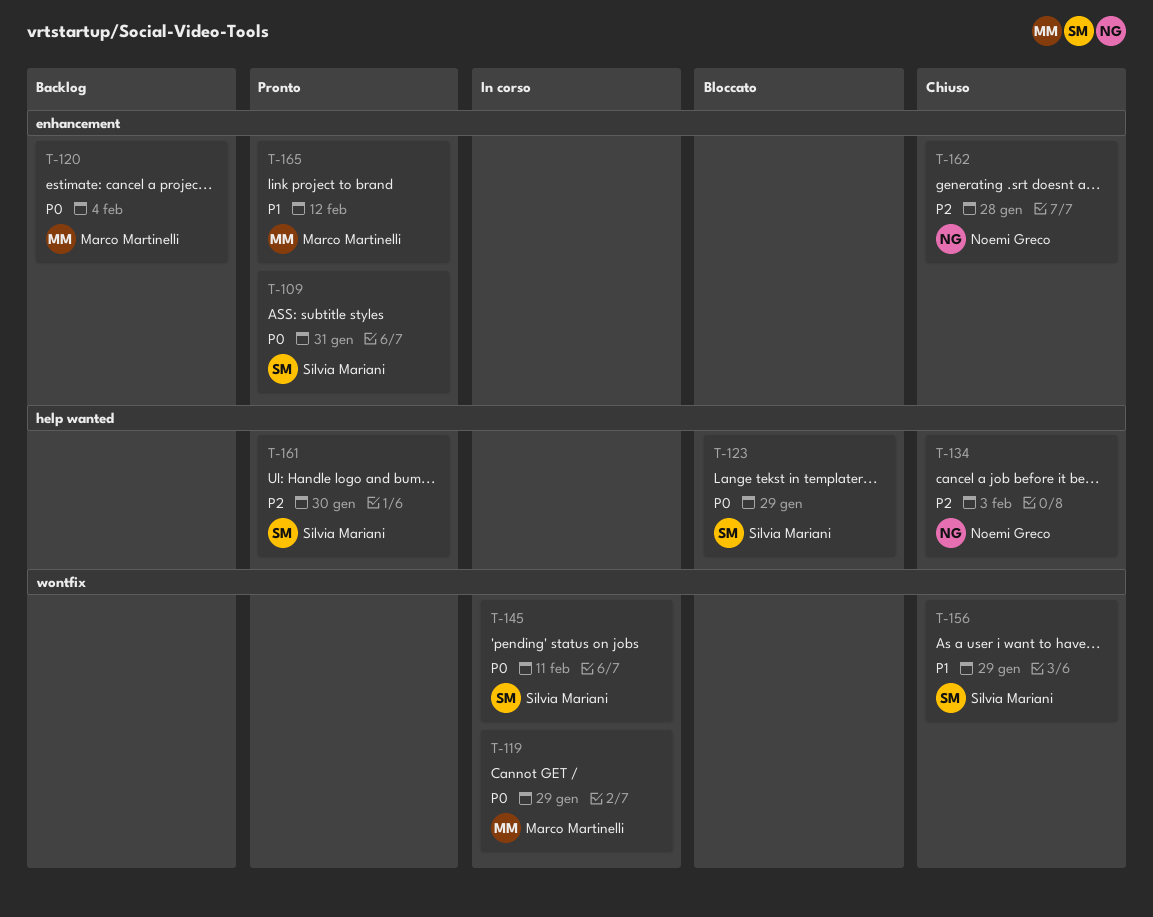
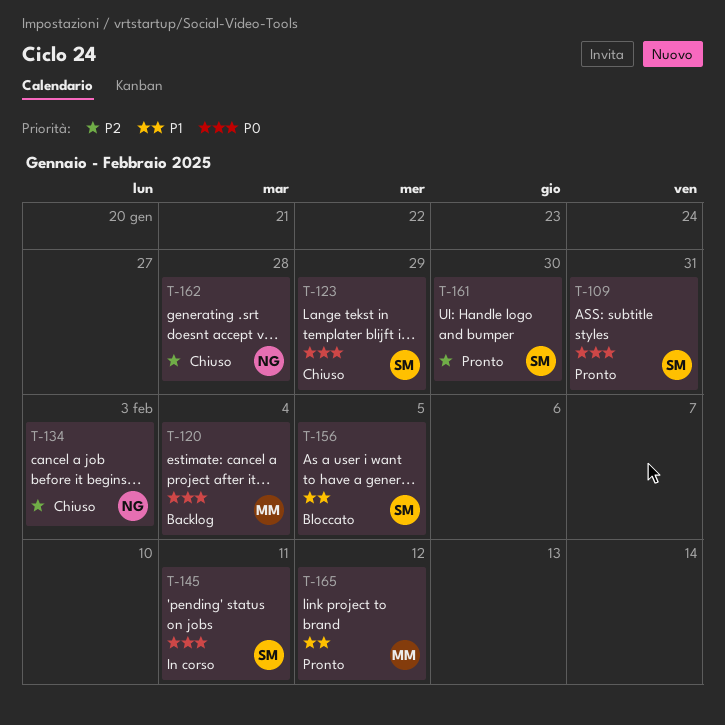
T-119: present -> none
T-123, status: Bloccato -> Chiuso
T-156, status: Chiuso -> Bloccato
T-156, due: Jan 29 -> Feb 5

